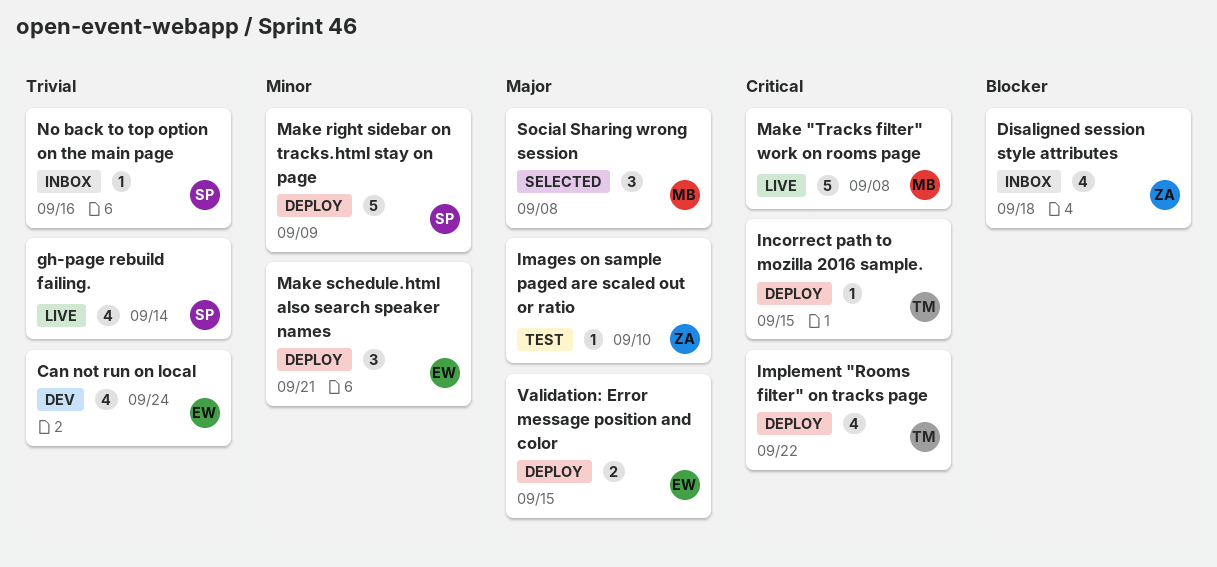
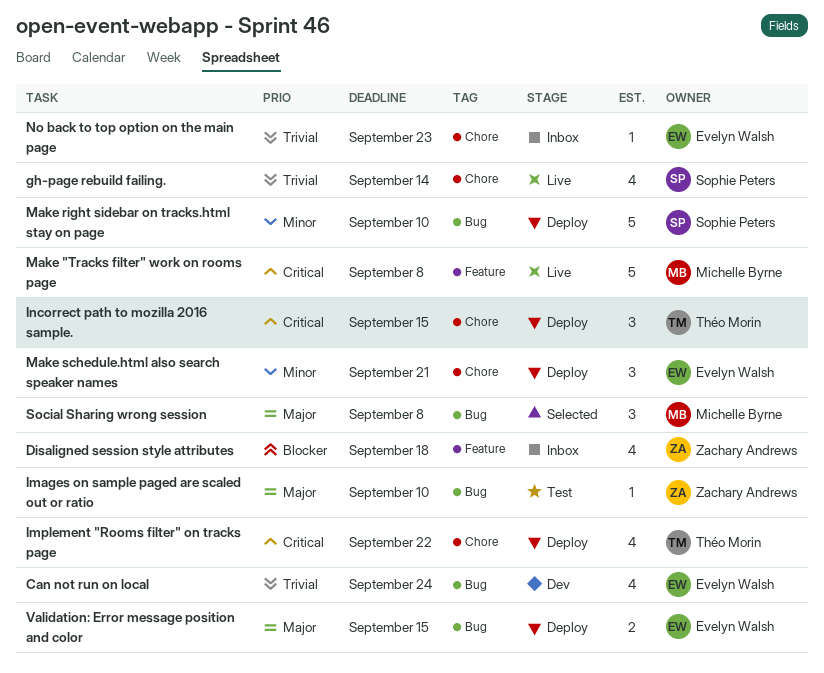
Incorrect path to mozilla 2016 sample., estimate: 1 -> 3
Make right sidebar on tracks.html stay on page, due: Sep 9 -> Sep 10
No back to top option on the main page, owner: Sophie Peters -> Evelyn Walsh
No back to top option on the main page, due: Sep 16 -> Sep 23

